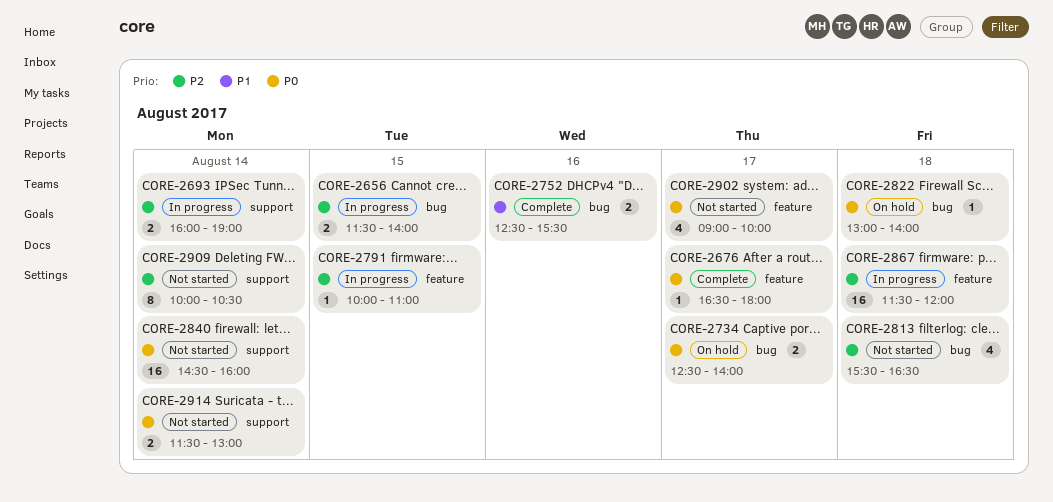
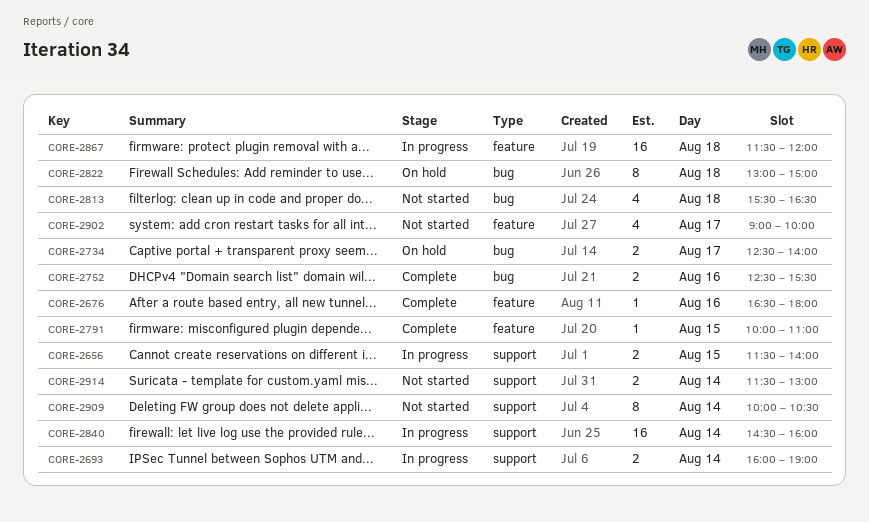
CORE-2656, label: bug -> support
CORE-2676, day: Aug 17 -> Aug 16
CORE-2791, status: In progress -> Complete
CORE-2822, estimate: 1 -> 8
CORE-2822, ends: 14:00 -> 15:00
CORE-2840, status: Not started -> In progress

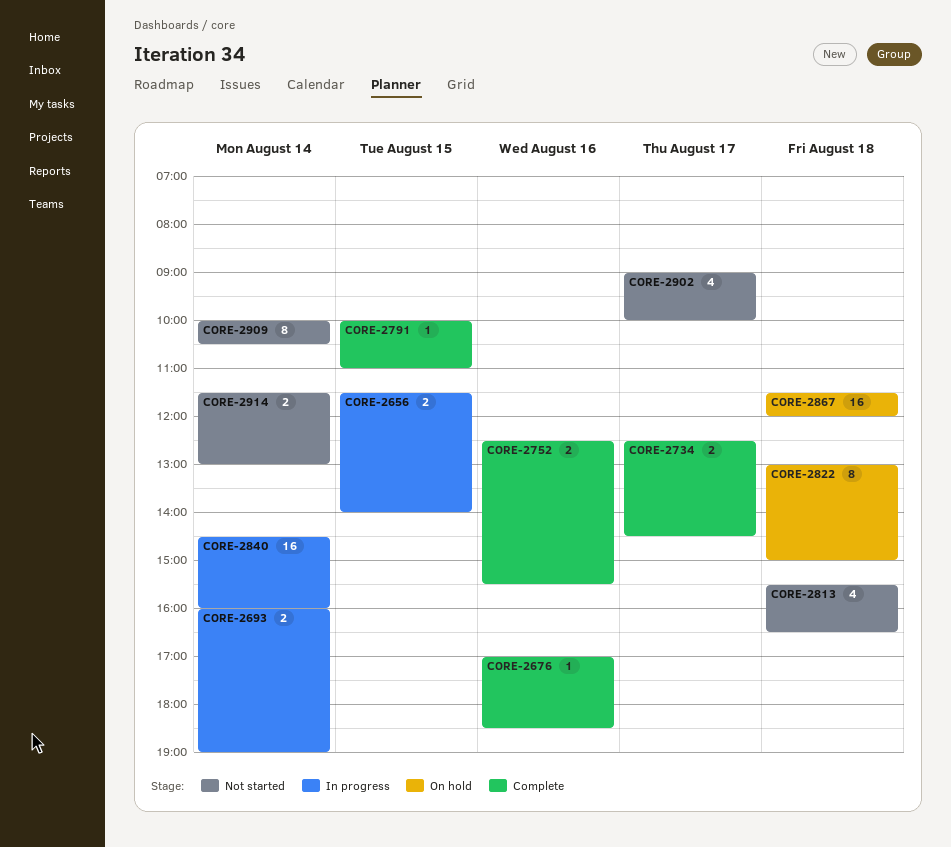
CORE-2676, begins: 16:30 -> 17:00
CORE-2676, ends: 18:00 -> 18:30
CORE-2734, status: On hold -> Complete
CORE-2734, ends: 14:00 -> 14:30
CORE-2867, status: In progress -> On hold

